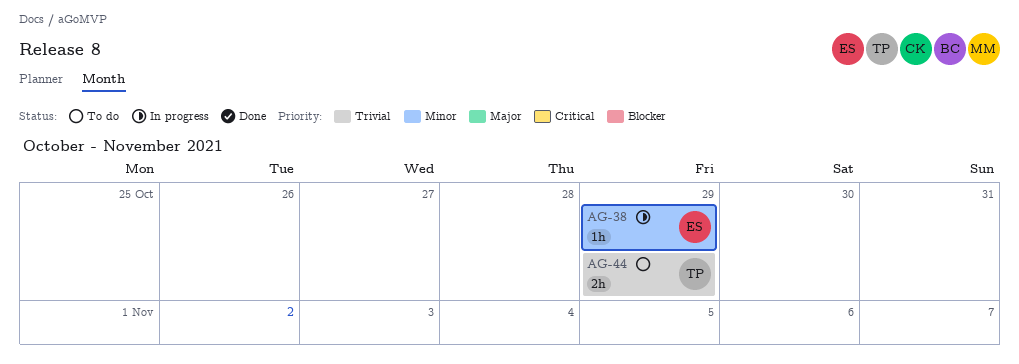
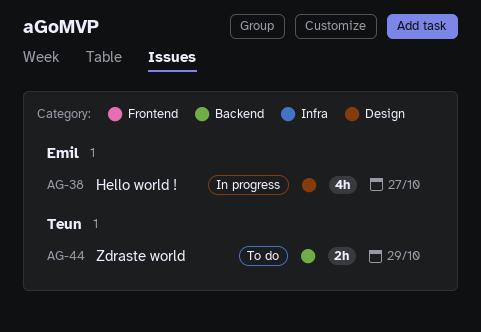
AG-38, estimate: 1h -> 4h
AG-38, due: Oct 29 -> Oct 27

